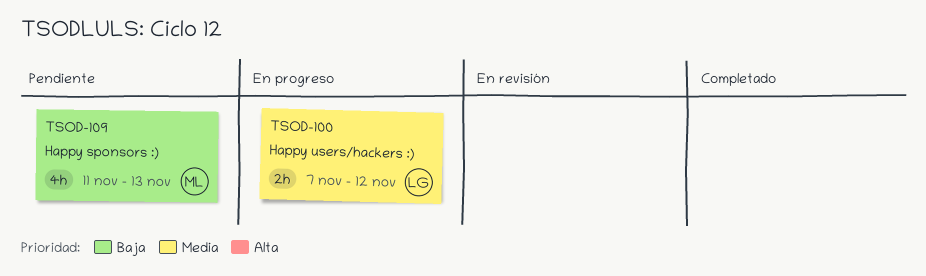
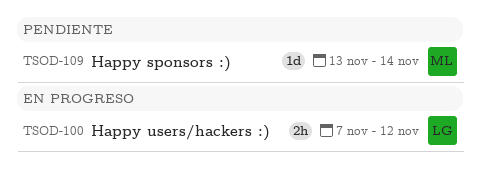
TSOD-109, estimate: 4h -> 1d
TSOD-109, start: Nov 11 -> Nov 13
TSOD-109, due: Nov 13 -> Nov 14

